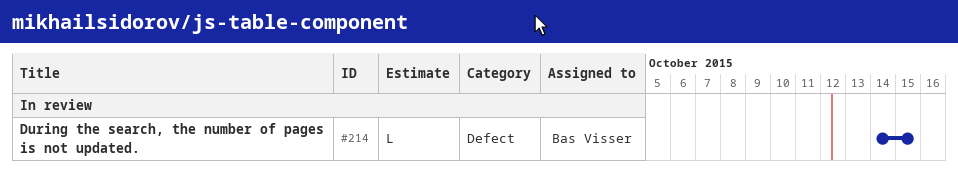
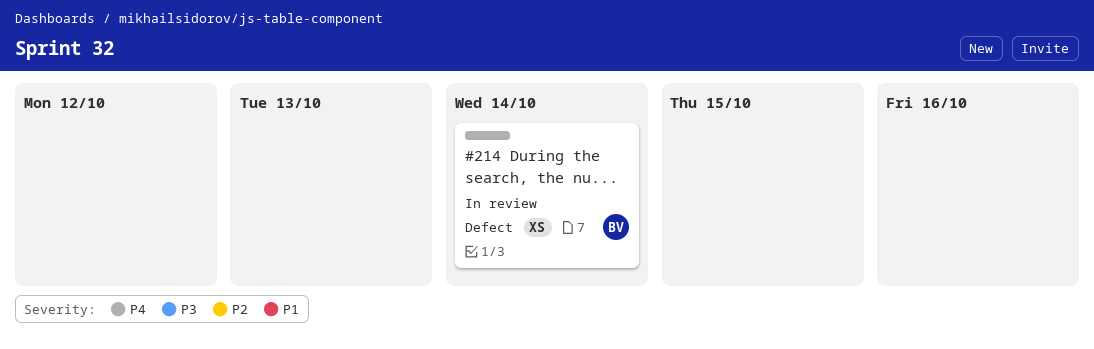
#214, estimate: L -> XS
#214, due: Oct 15 -> Oct 14

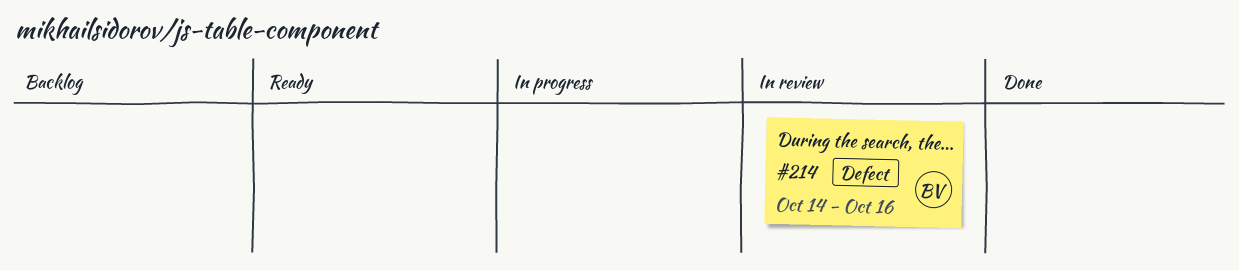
#214, due: Oct 14 -> Oct 16

